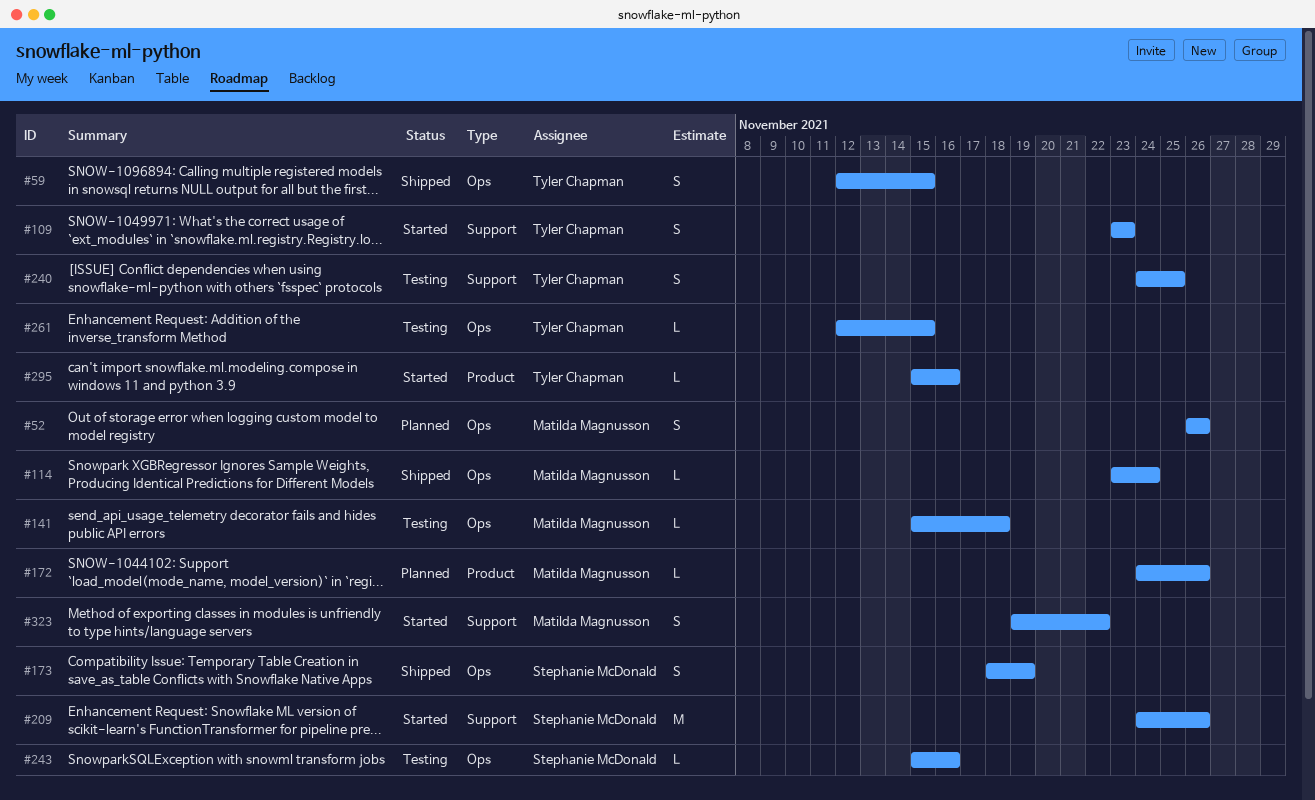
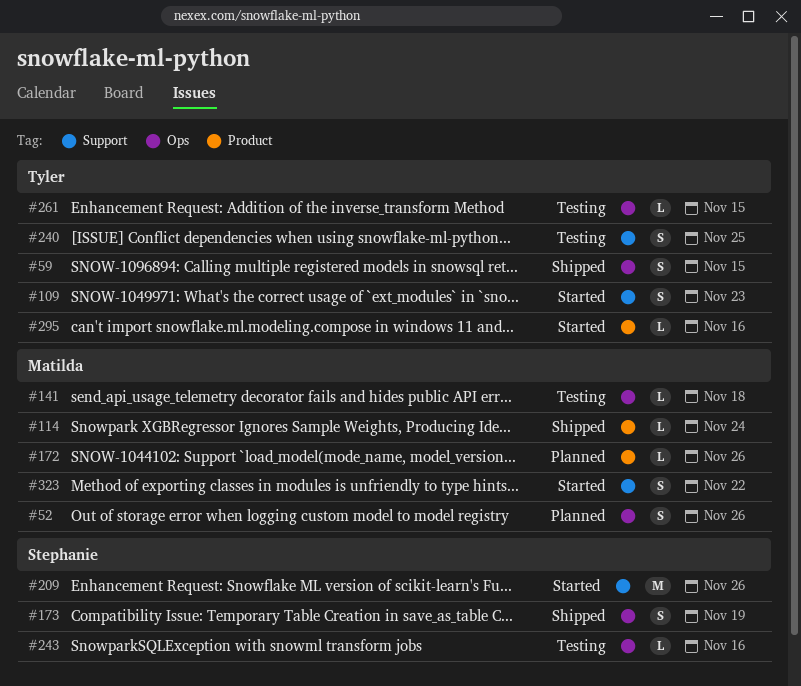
#114, label: Ops -> Product

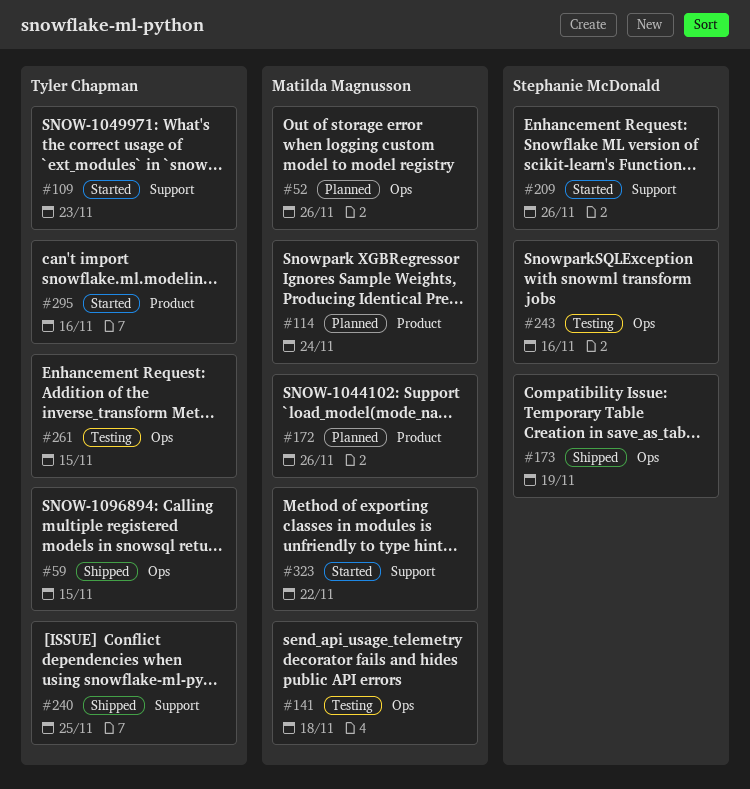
#114, status: Shipped -> Planned
#240, status: Testing -> Shipped

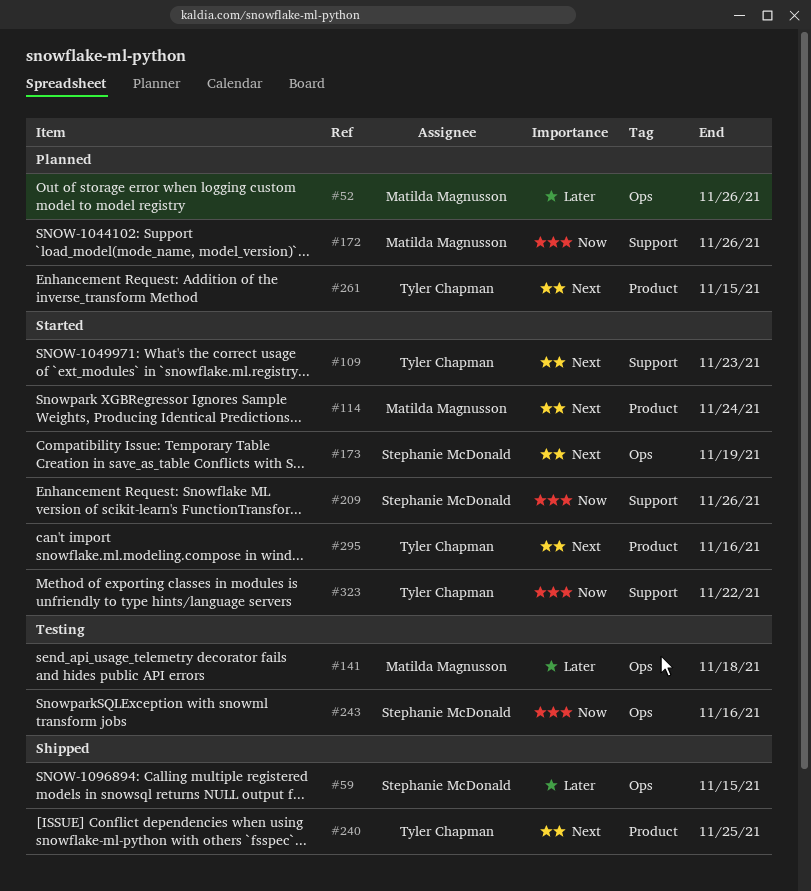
#59, owner: Tyler Chapman -> Stephanie McDonald
#114, status: Planned -> Started
#172, label: Product -> Support
#173, status: Shipped -> Started
#240, label: Support -> Product
#261, status: Testing -> Planned
#261, label: Ops -> Product
#323, owner: Matilda Magnusson -> Tyler Chapman

